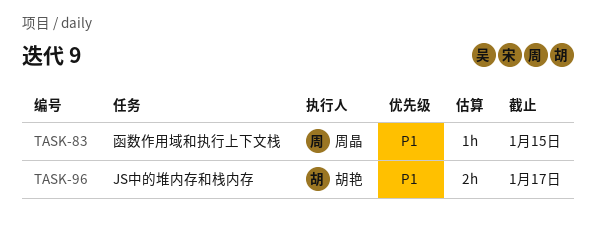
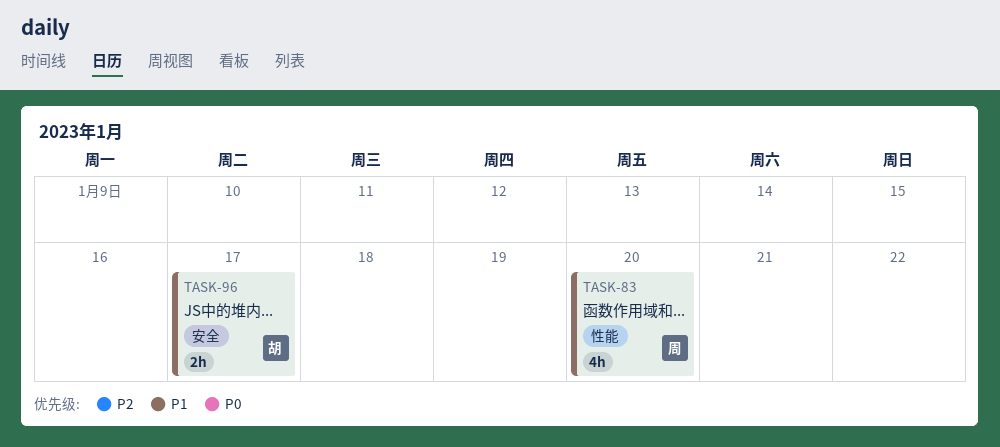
TASK-83, estimate: 1h -> 4h
TASK-83, due: Jan 15 -> Jan 20

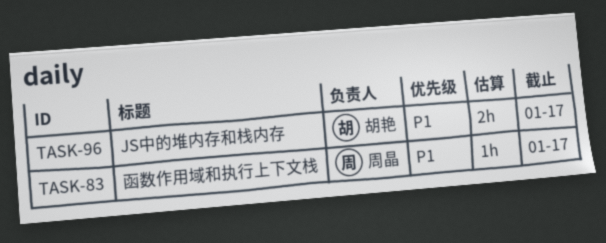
TASK-83, estimate: 4h -> 1h
TASK-83, due: Jan 20 -> Jan 17

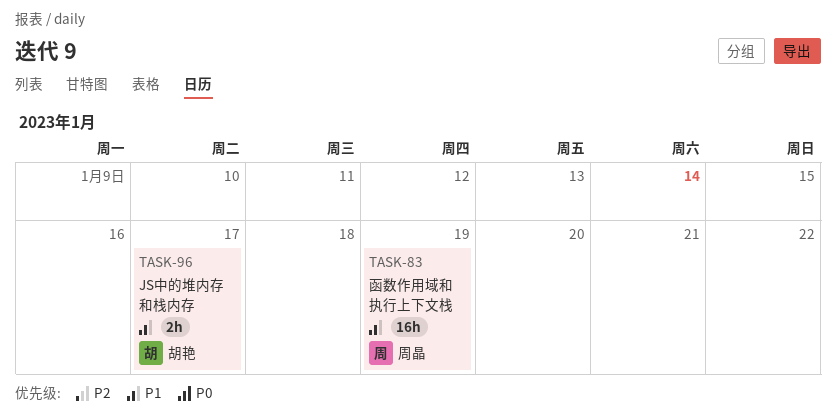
TASK-83, estimate: 1h -> 16h
TASK-83, due: Jan 17 -> Jan 19

